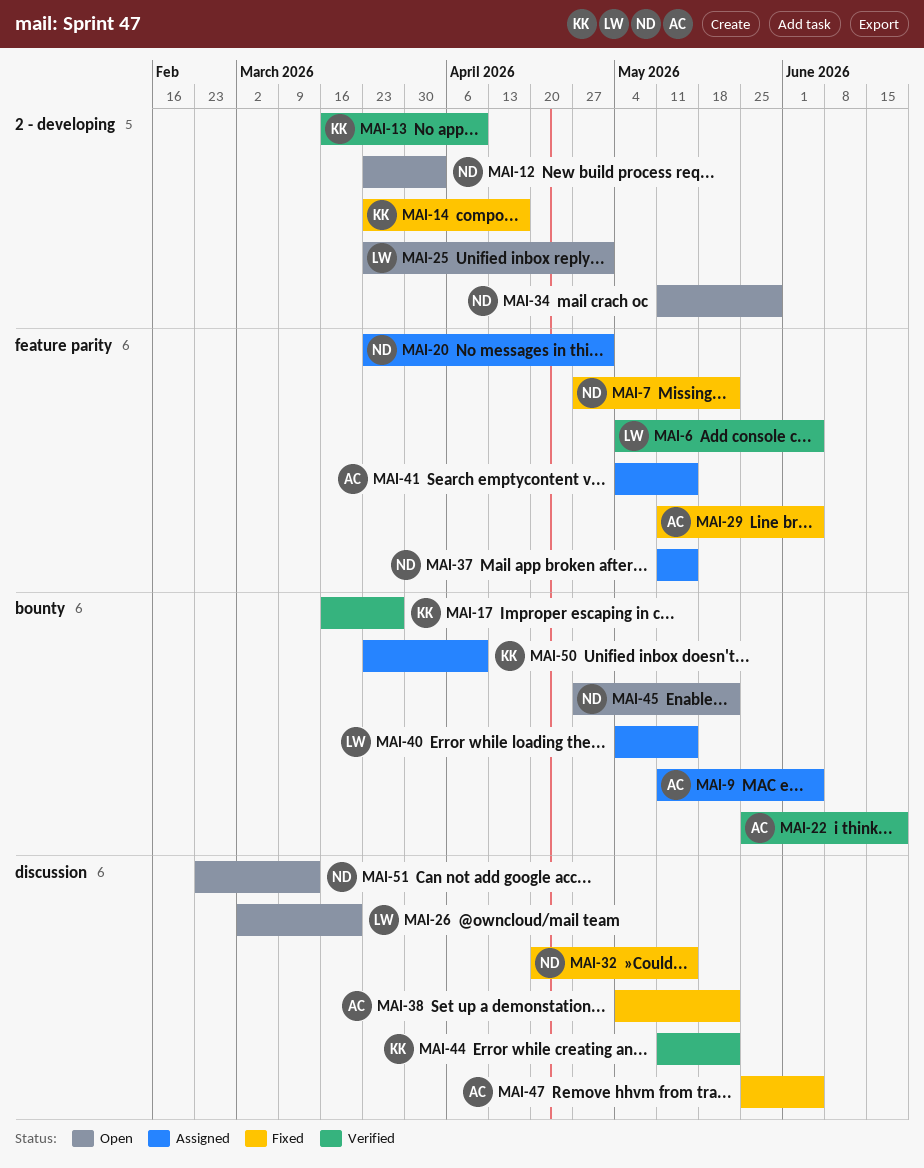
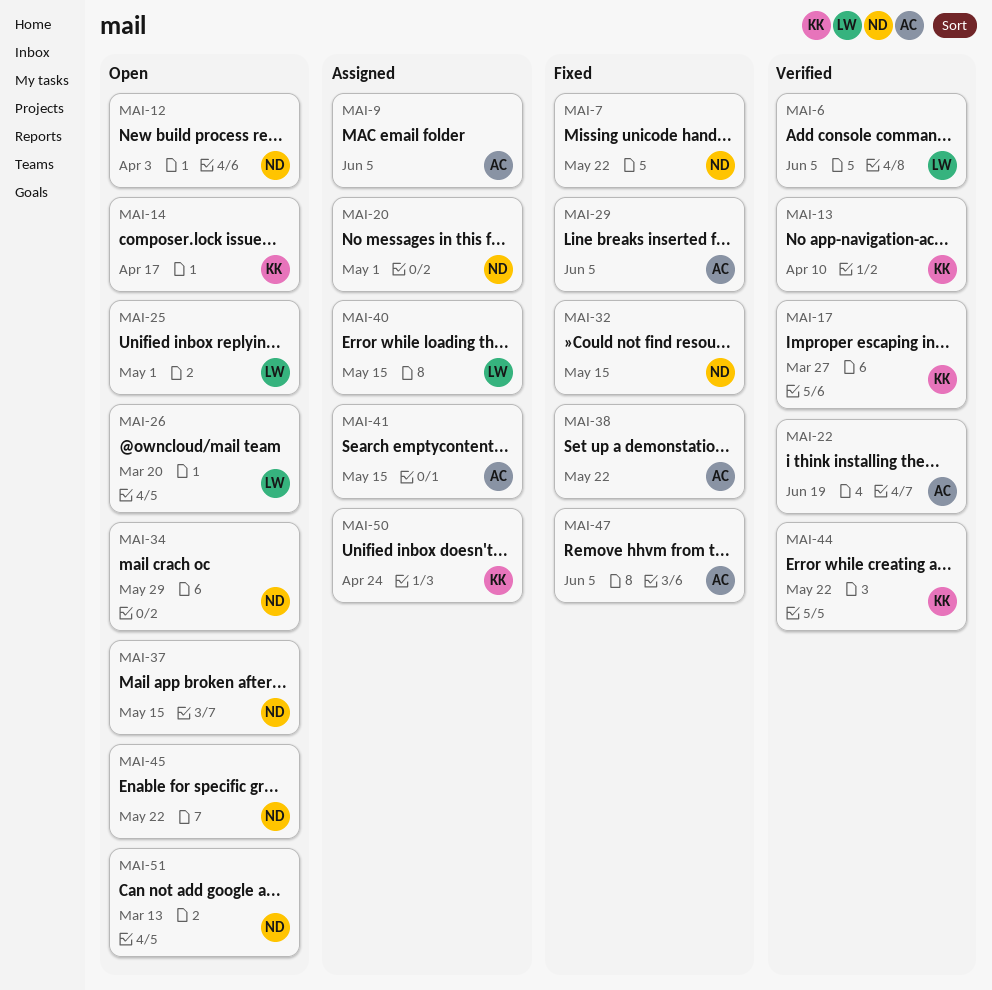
MAI-14, status: Fixed -> Open
MAI-37, status: Assigned -> Open
MAI-50, due: Apr 10 -> Apr 24

